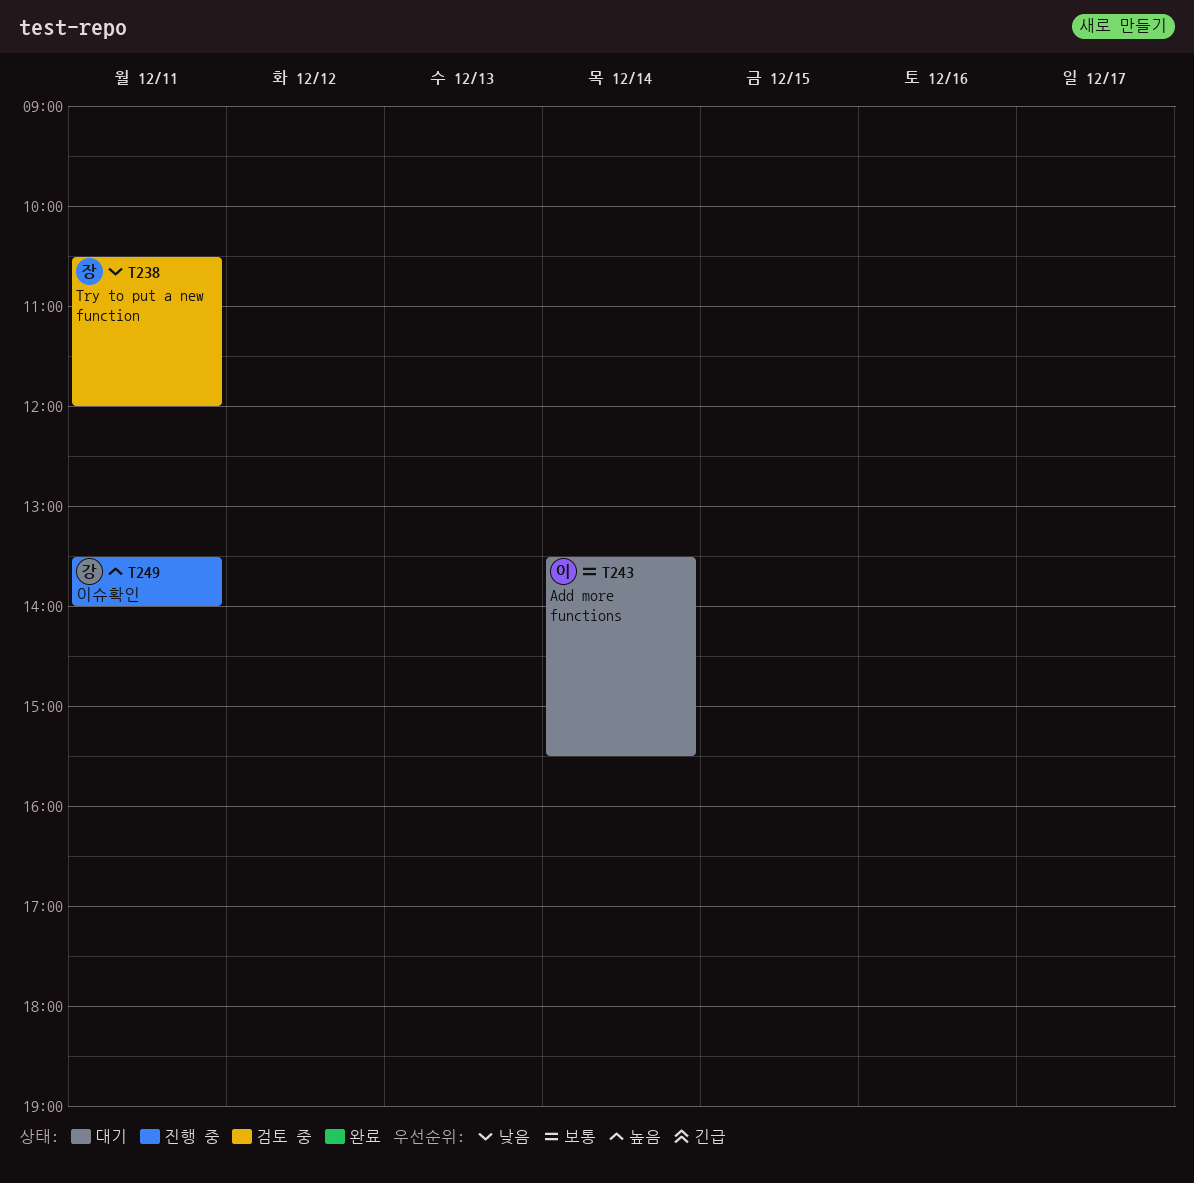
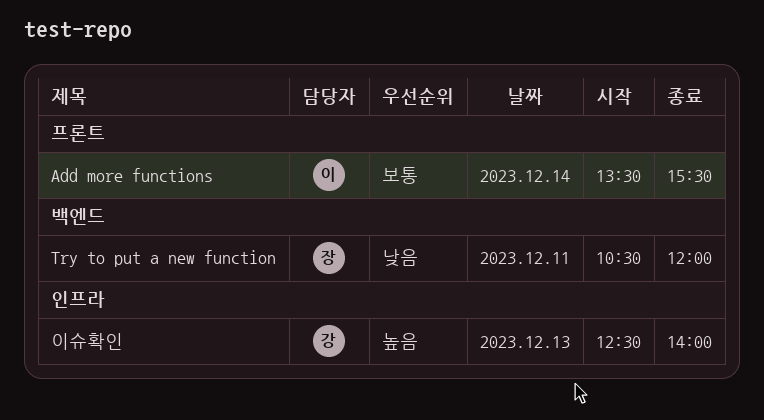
이슈확인, day: Dec 11 -> Dec 13
이슈확인, begins: 13:30 -> 12:30

